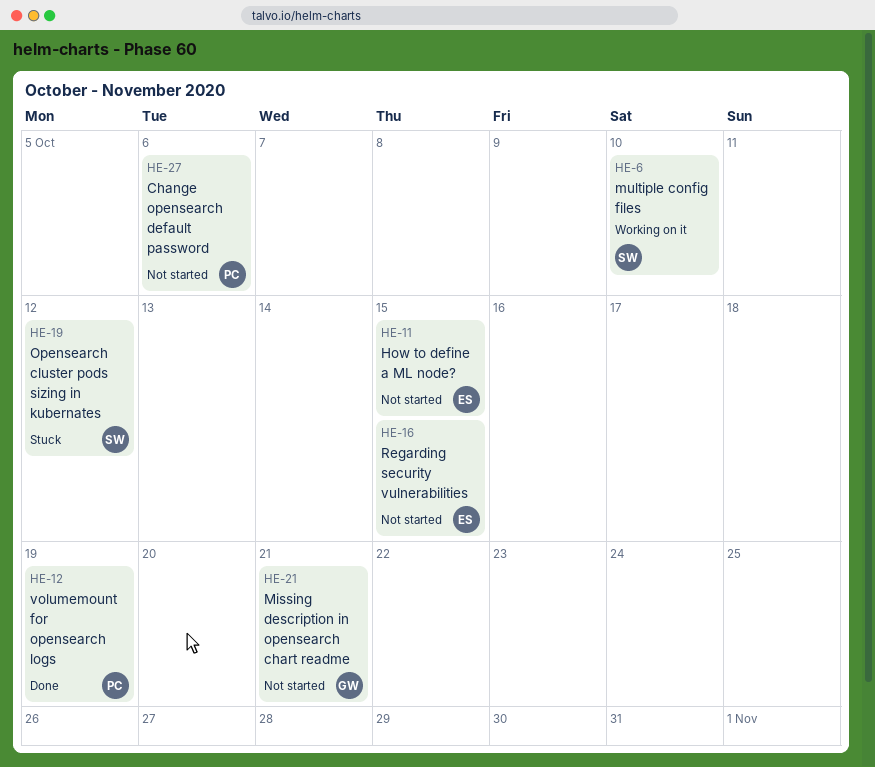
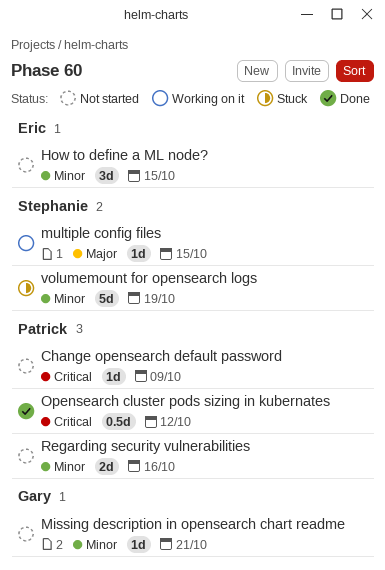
Change opensearch default password, due: Oct 6 -> Oct 9
multiple config files, due: Oct 10 -> Oct 15
Opensearch cluster pods sizing in kubernates, status: Stuck -> Done
Opensearch cluster pods sizing in kubernates, owner: Stephanie -> Patrick
Regarding security vulnerabilities, owner: Eric -> Patrick
Regarding security vulnerabilities, due: Oct 15 -> Oct 16
volumemount for opensearch logs, status: Done -> Stuck
volumemount for opensearch logs, owner: Patrick -> Stephanie

